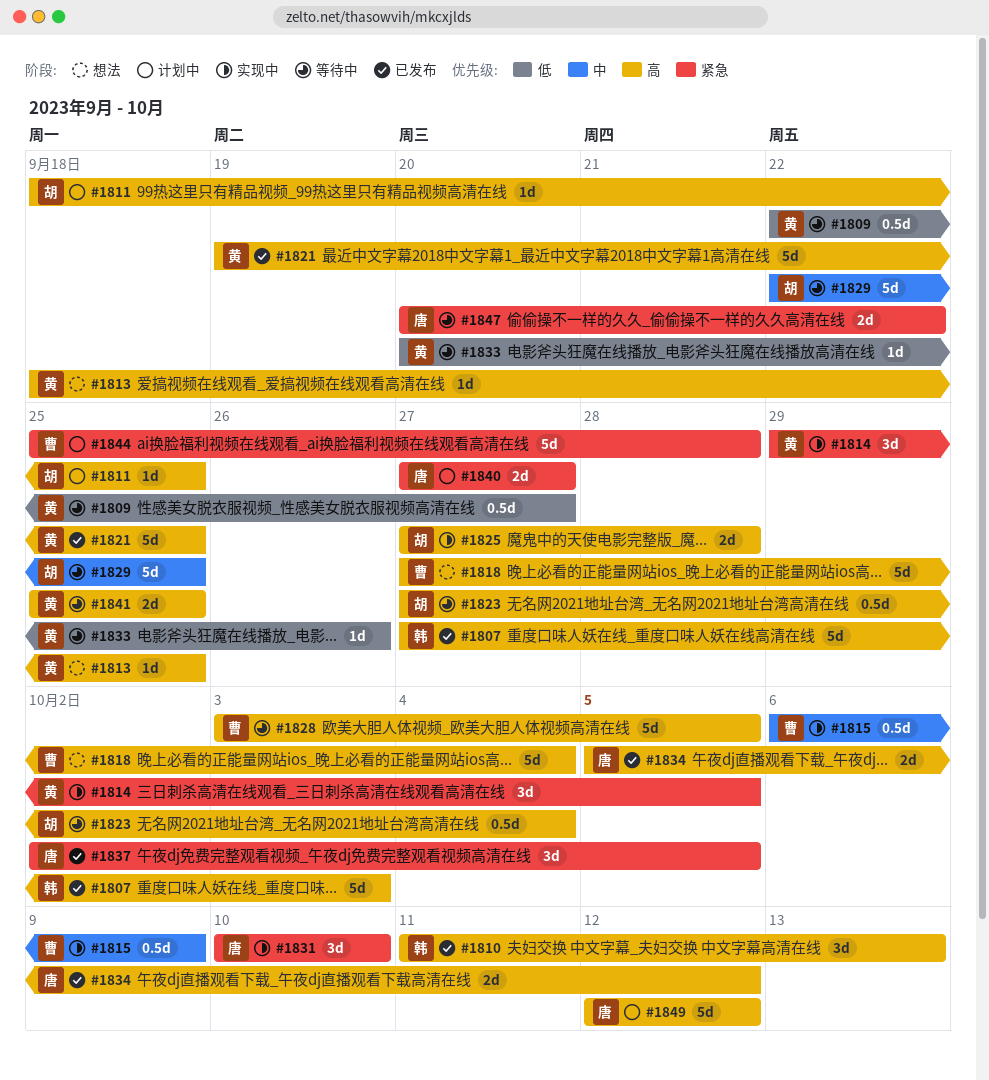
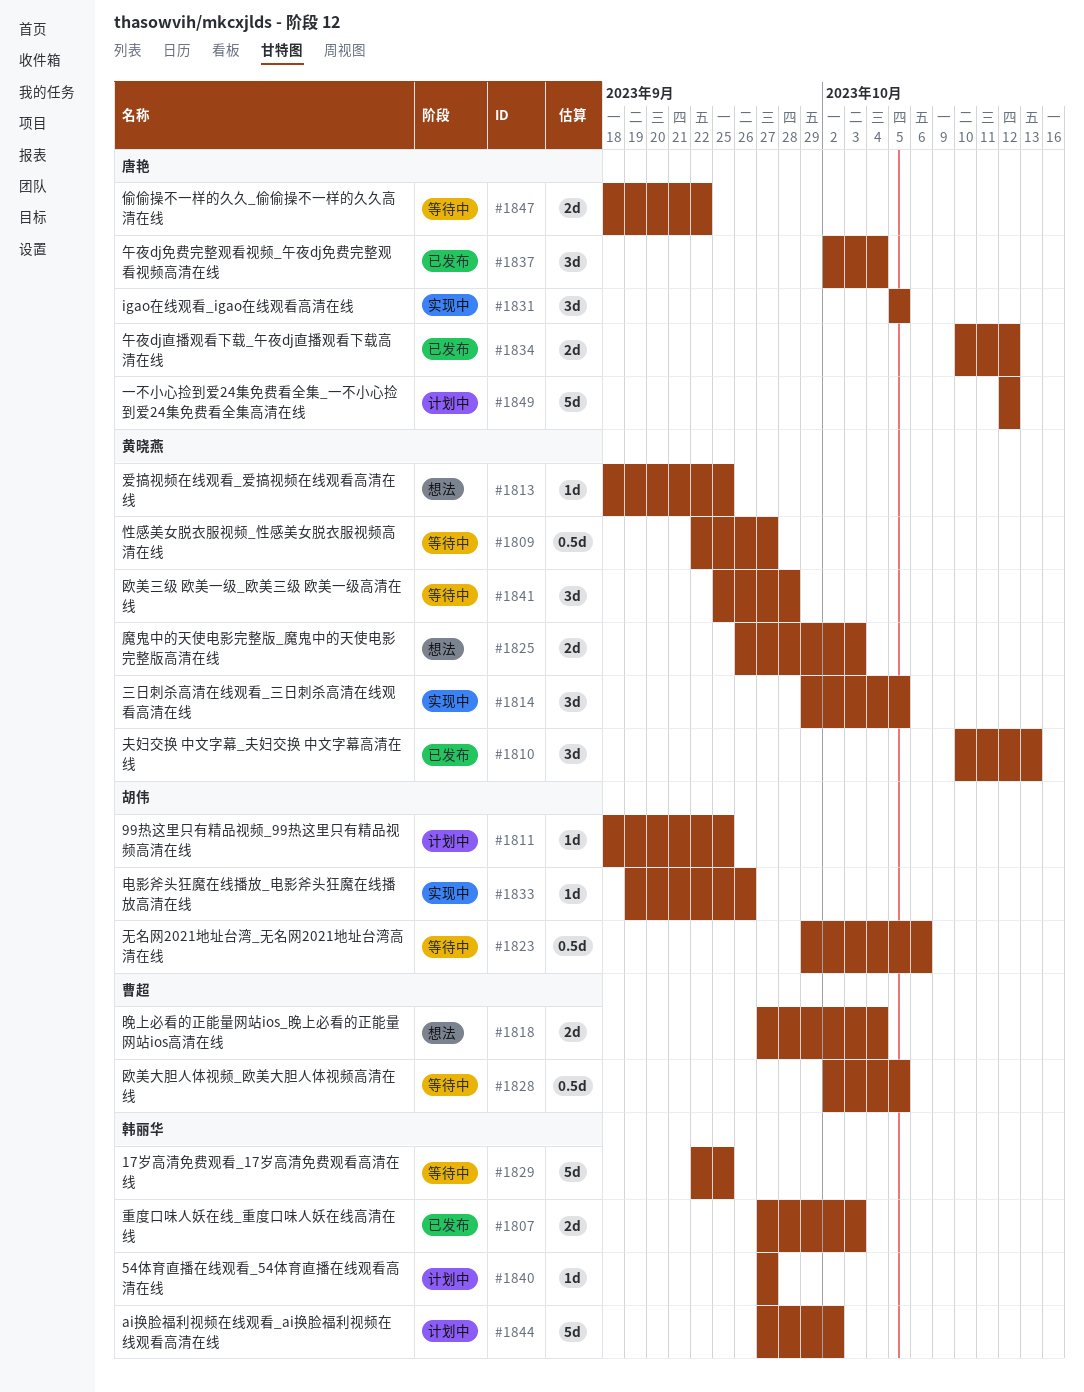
#1807, estimate: 5d -> 2d
#1810, owner: 韩丽华 -> 黄晓燕
#1810, start: Oct 11 -> Oct 10
#1815: present -> none
#1818, estimate: 5d -> 2d
#1821: present -> none
#1823, start: Sep 27 -> Sep 29
#1823, due: Oct 4 -> Oct 6
#1825, status: 实现中 -> 想法
#1825, owner: 胡伟 -> 黄晓燕
#1825, start: Sep 27 -> Sep 26
#1825, due: Sep 28 -> Oct 3
#1828, estimate: 5d -> 0.5d
#1828, start: Oct 3 -> Oct 2
#1829, owner: 胡伟 -> 韩丽华
#1831, start: Oct 10 -> Oct 5
#1831, due: Oct 10 -> Oct 5
#1833, status: 等待中 -> 实现中
#1833, owner: 黄晓燕 -> 胡伟
#1833, start: Sep 20 -> Sep 19
#1834, start: Oct 5 -> Oct 10
#1837, due: Oct 5 -> Oct 4
#1840, owner: 唐艳 -> 韩丽华
#1840, estimate: 2d -> 1d
#1841, estimate: 2d -> 3d
#1841, due: Sep 25 -> Sep 28
#1844, owner: 曹超 -> 韩丽华
#1844, start: Sep 25 -> Sep 27
#1844, due: Sep 28 -> Oct 2
#1847, start: Sep 20 -> Sep 18

